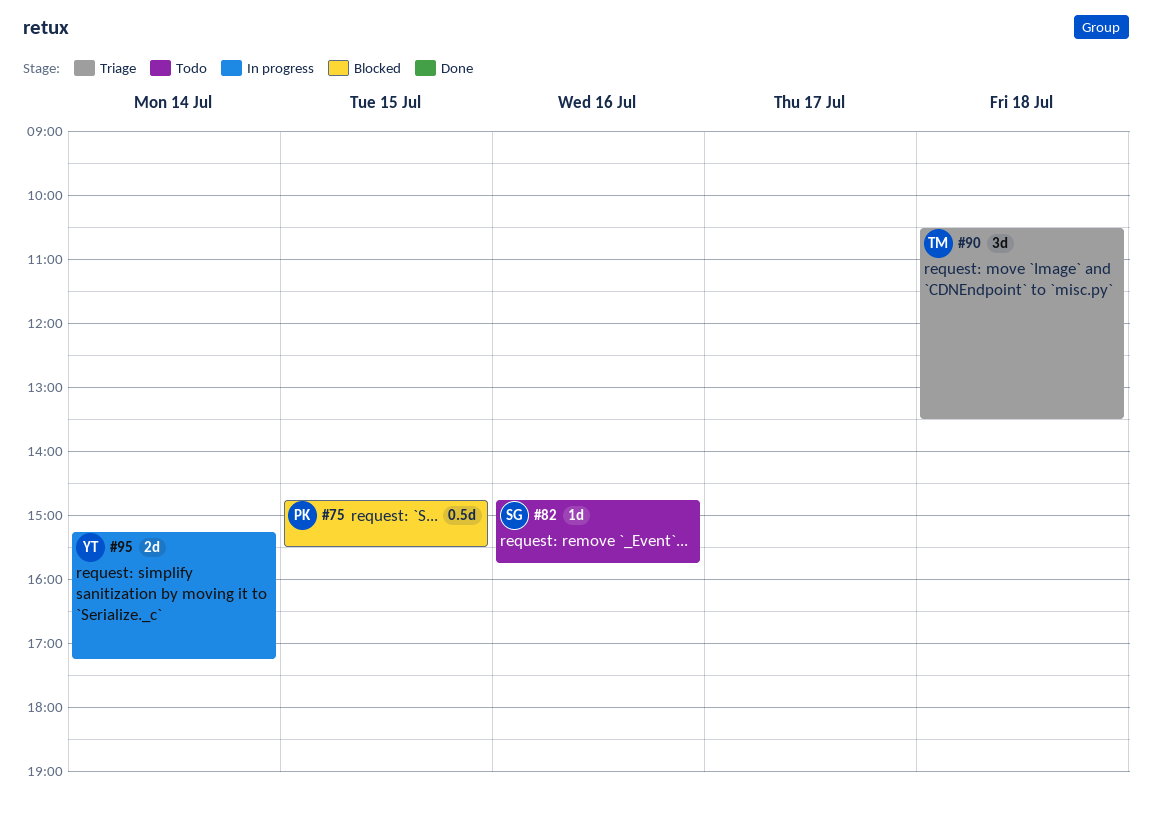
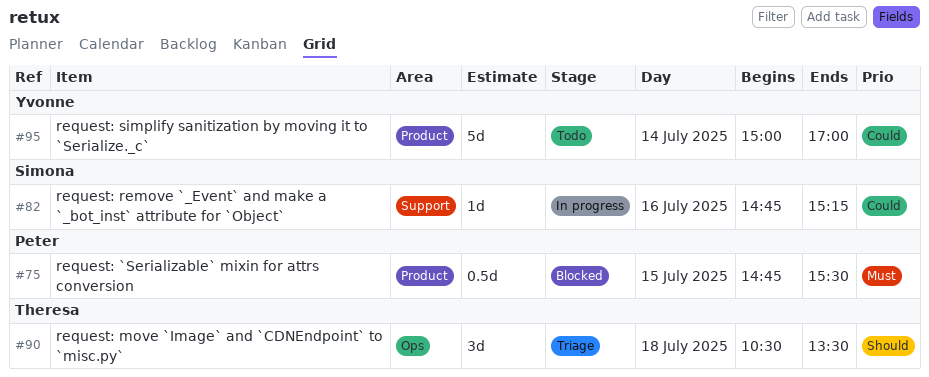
#82, status: Todo -> In progress
#82, ends: 15:45 -> 15:15
#95, status: In progress -> Todo
#95, estimate: 2d -> 5d
#95, begins: 15:15 -> 15:00
#95, ends: 17:15 -> 17:00

